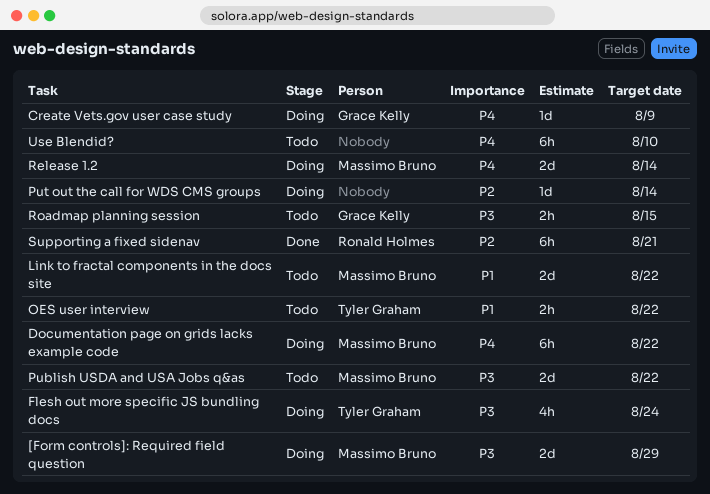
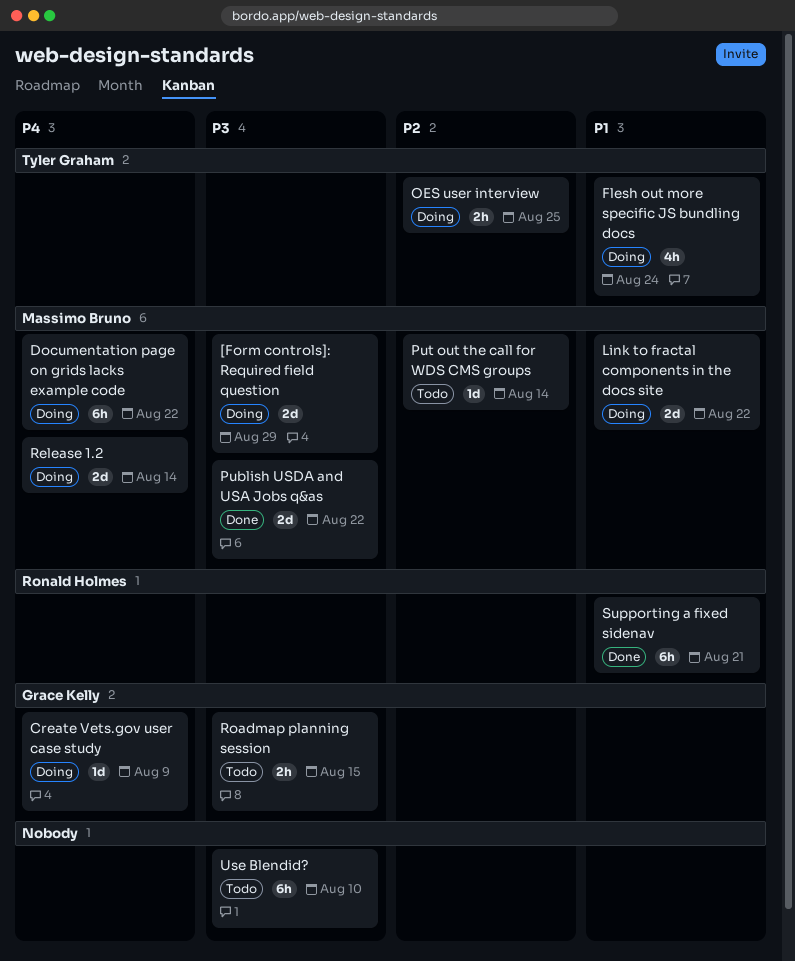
Flesh out more specific JS bundling docs, priority: P3 -> P1
Link to fractal components in the docs site, status: Todo -> Doing
OES user interview, status: Todo -> Doing
OES user interview, priority: P1 -> P2
OES user interview, due: Aug 22 -> Aug 25
Publish USDA and USA Jobs q&as, status: Todo -> Done
Put out the call for WDS CMS groups, status: Doing -> Todo
Put out the call for WDS CMS groups, owner: none -> Massimo Bruno
Supporting a fixed sidenav, priority: P2 -> P1
Use Blendid?, priority: P4 -> P3

